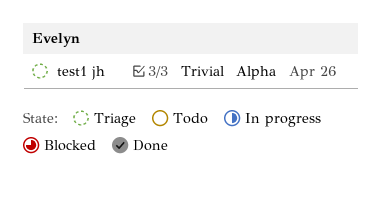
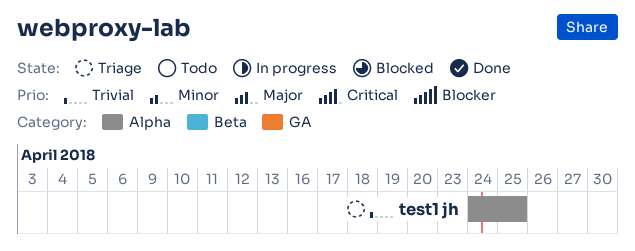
test1 jh, due: Apr 26 -> Apr 25

